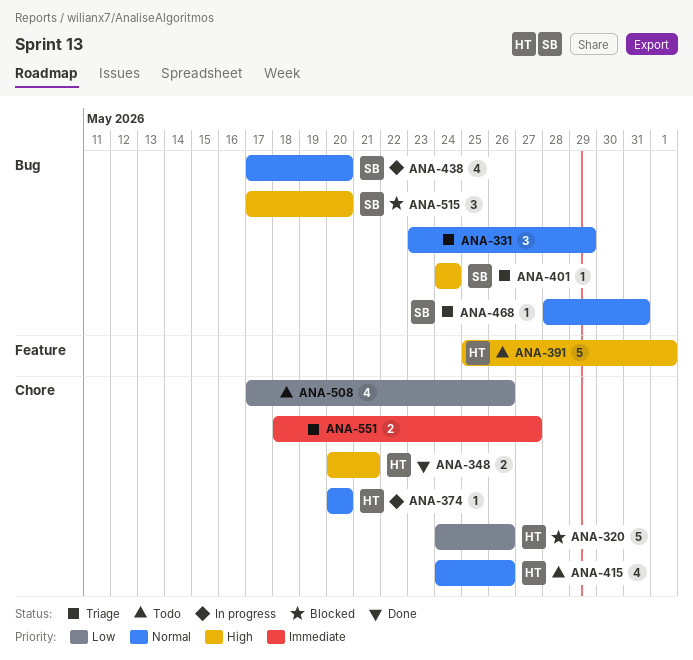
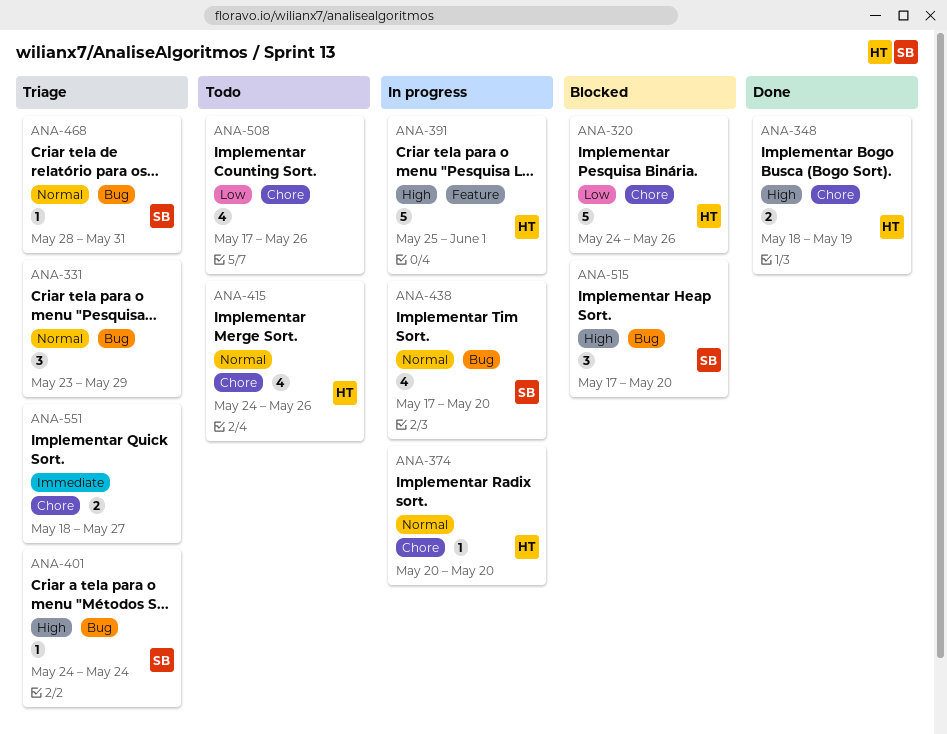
ANA-348, start: May 20 -> May 18
ANA-348, due: May 21 -> May 19
ANA-391, status: Todo -> In progress

